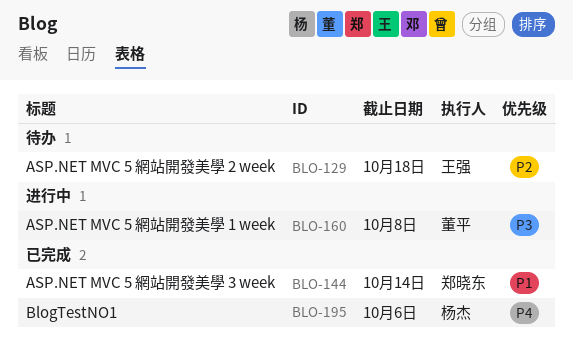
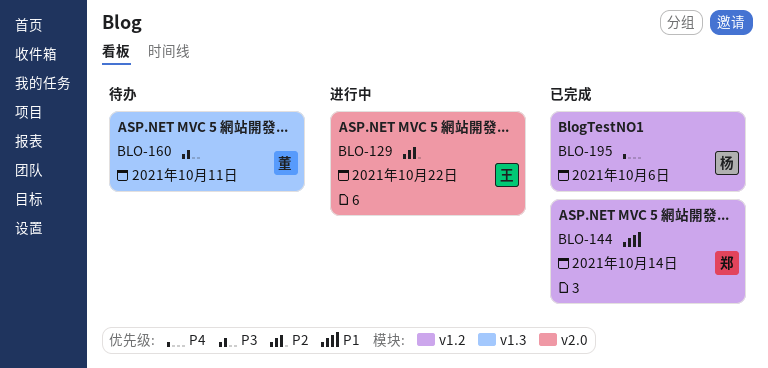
BLO-129, status: 待办 -> 进行中
BLO-129, due: Oct 18 -> Oct 22
BLO-160, status: 进行中 -> 待办
BLO-160, due: Oct 8 -> Oct 11

